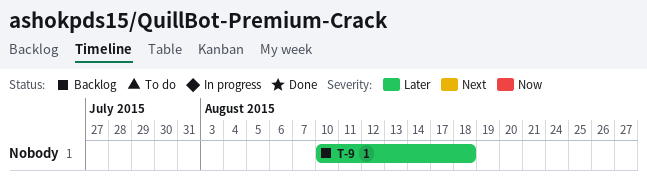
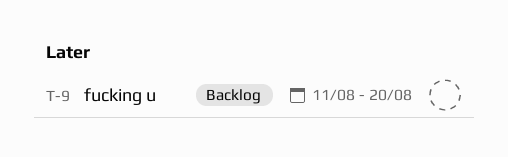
T-9, start: Aug 10 -> Aug 11
T-9, due: Aug 18 -> Aug 20

